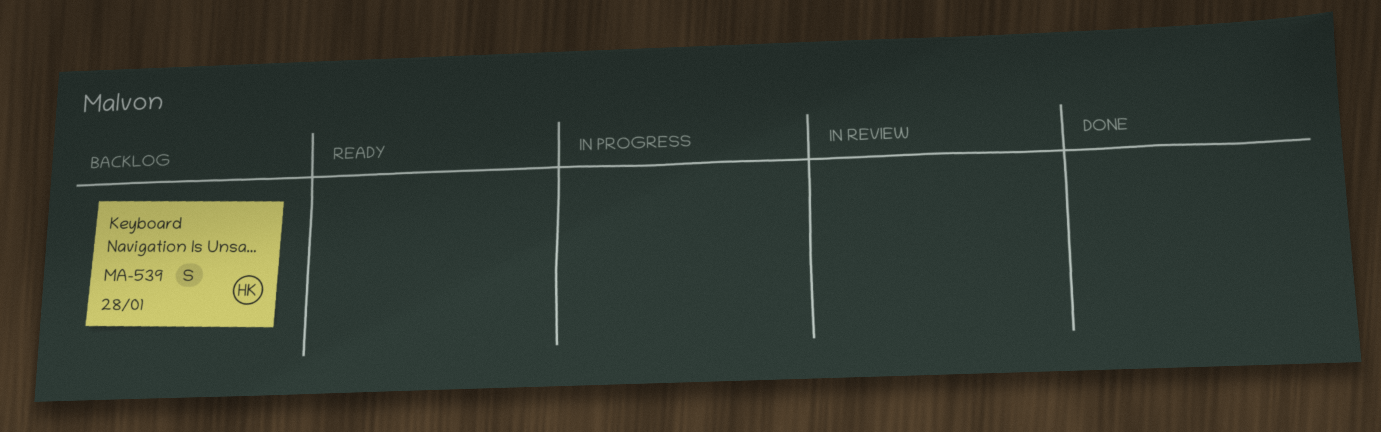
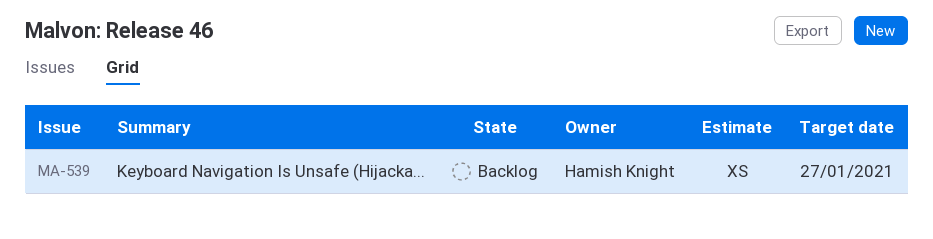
MA-539, estimate: S -> XS
MA-539, due: Jan 28 -> Jan 27

